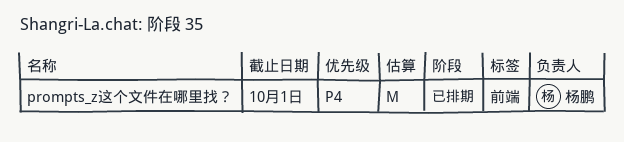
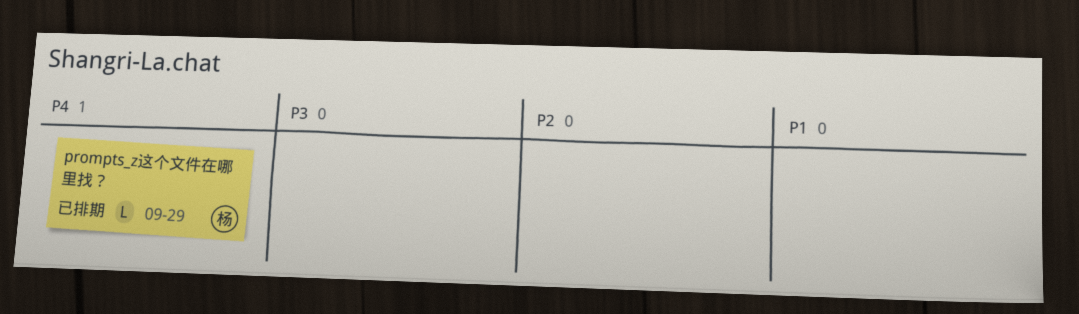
prompts_z这个文件在哪里找？, estimate: M -> L
prompts_z这个文件在哪里找？, due: Oct 1 -> Sep 29

